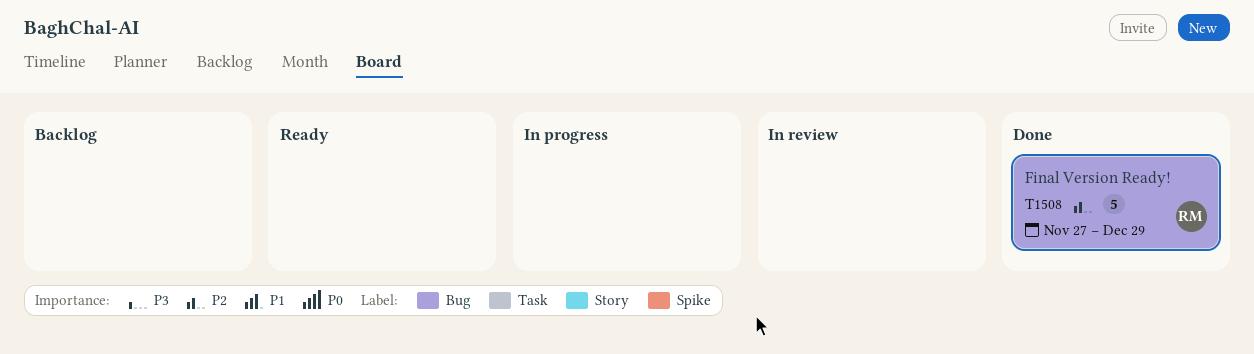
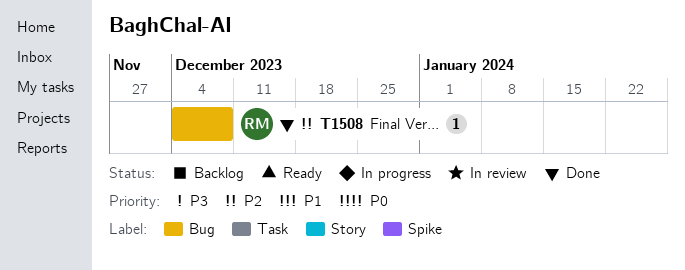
T1508, estimate: 5 -> 1
T1508, start: Nov 27 -> Dec 4
T1508, due: Dec 29 -> Dec 8

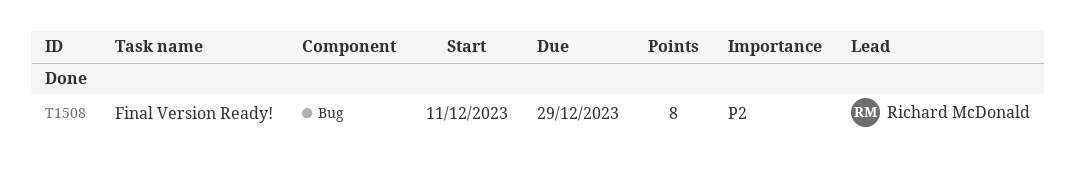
T1508, estimate: 1 -> 8
T1508, start: Dec 4 -> Dec 11
T1508, due: Dec 8 -> Dec 29

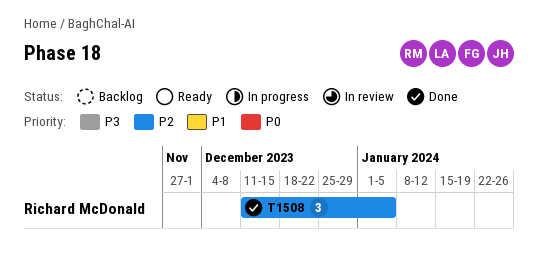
T1508, estimate: 8 -> 3
T1508, due: Dec 29 -> Jan 5

